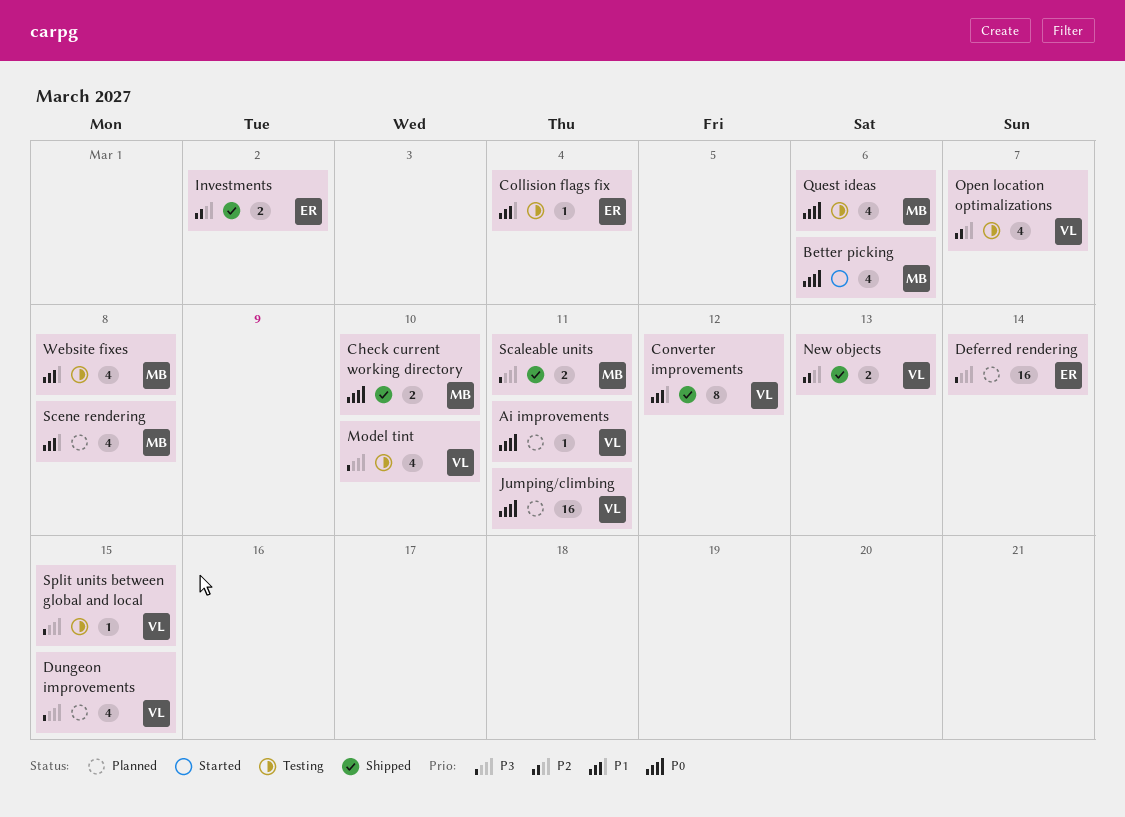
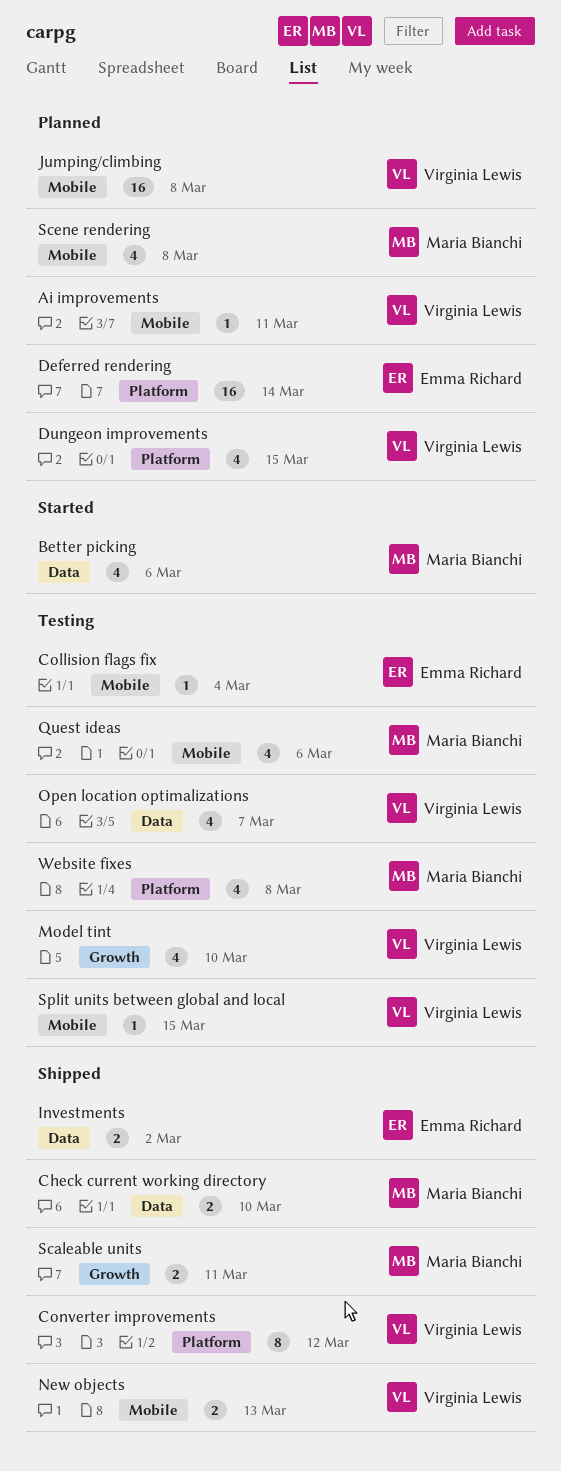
Jumping/climbing, due: Mar 11 -> Mar 8

